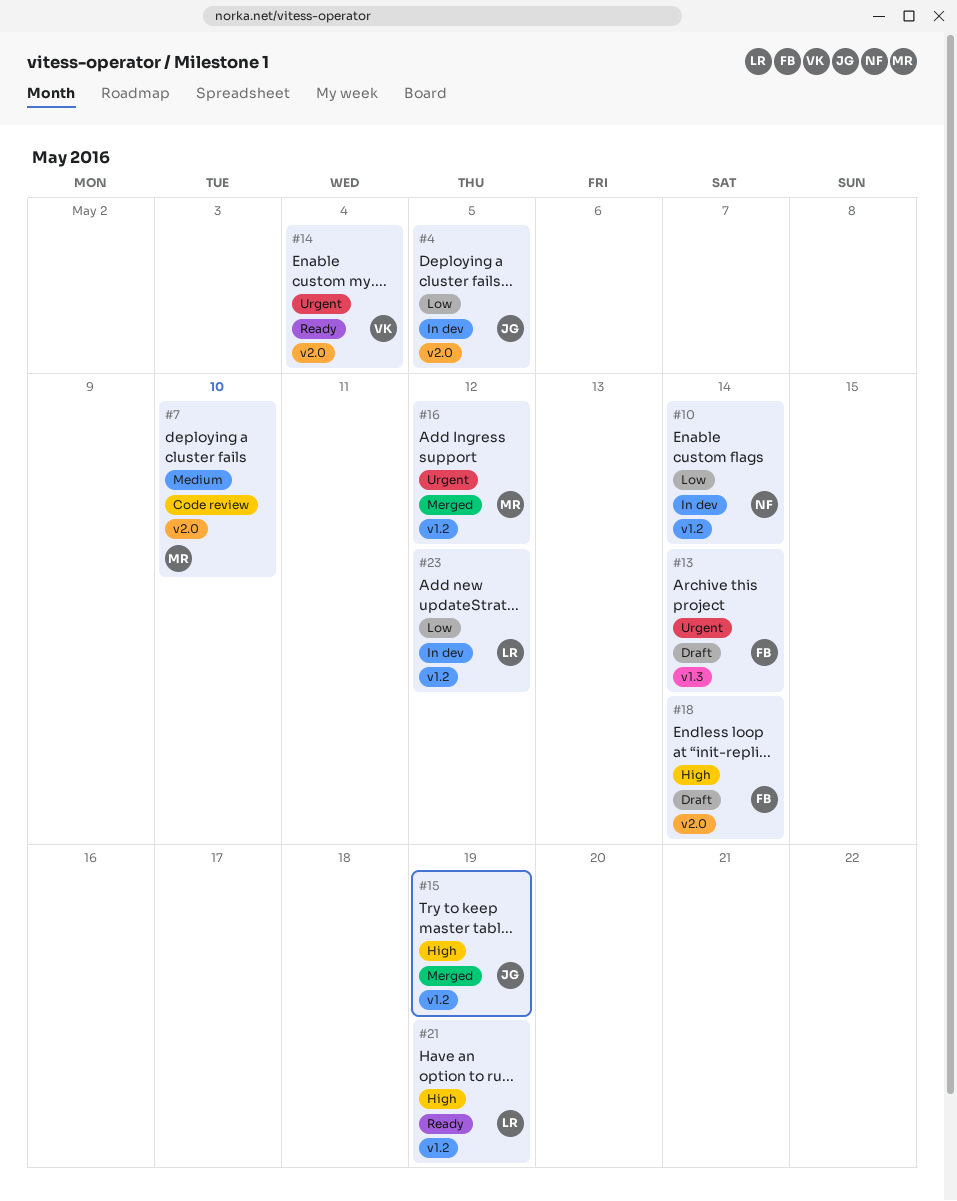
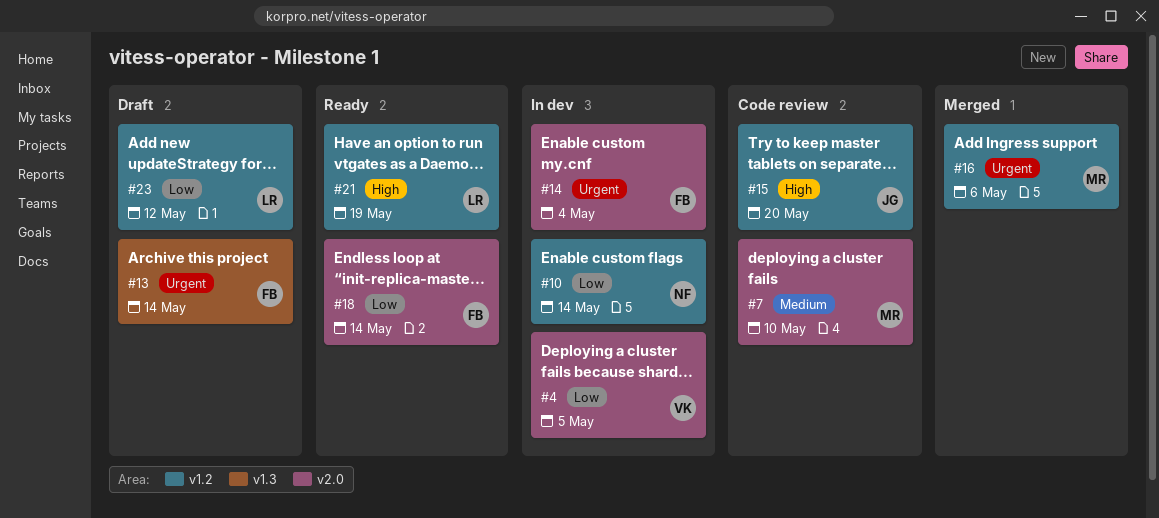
#4, owner: JG -> VK
#14, status: Ready -> In dev
#14, owner: VK -> FB
#15, status: Merged -> Code review
#15, due: May 19 -> May 20
#16, due: May 12 -> May 6
#18, status: Draft -> Ready
#18, priority: High -> Low
#23, status: In dev -> Draft

